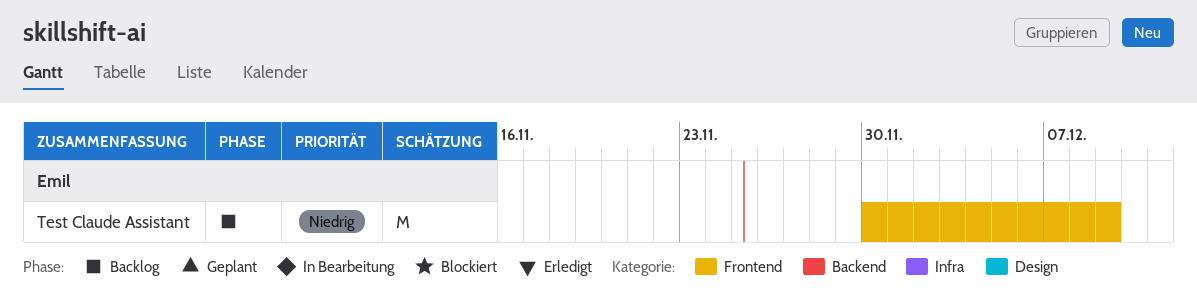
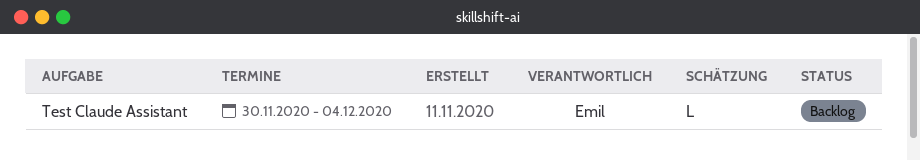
Test Claude Assistant, estimate: M -> L
Test Claude Assistant, due: Dec 9 -> Dec 4

